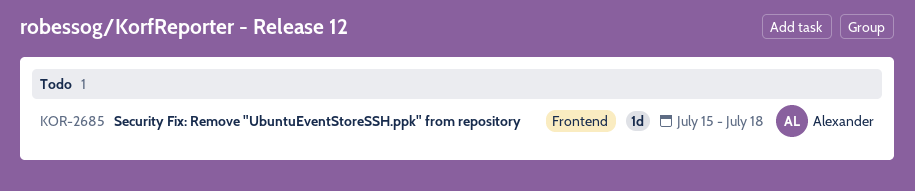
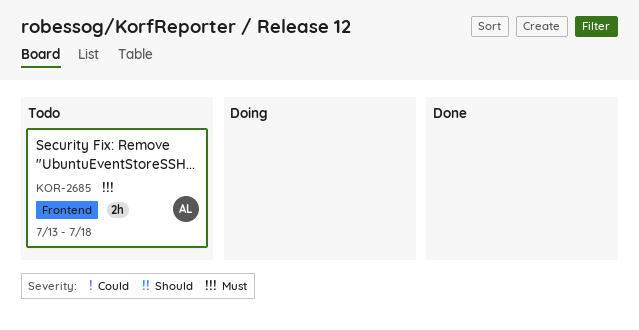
KOR-2685, estimate: 1d -> 2h
KOR-2685, start: Jul 15 -> Jul 13

